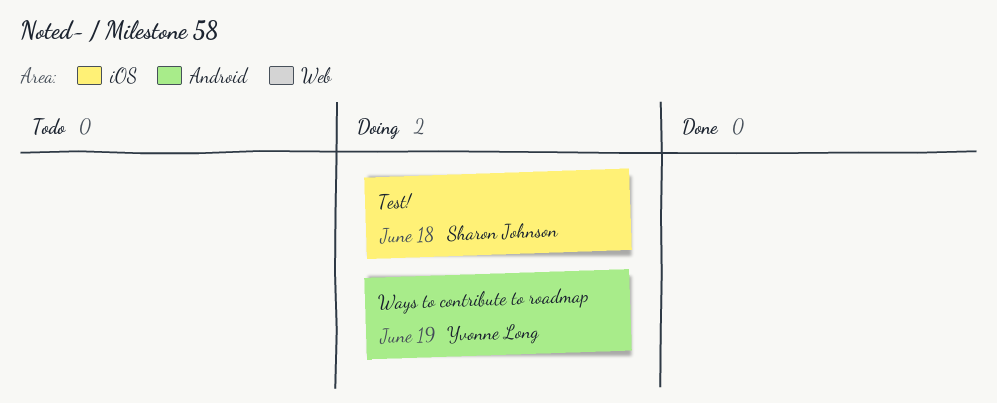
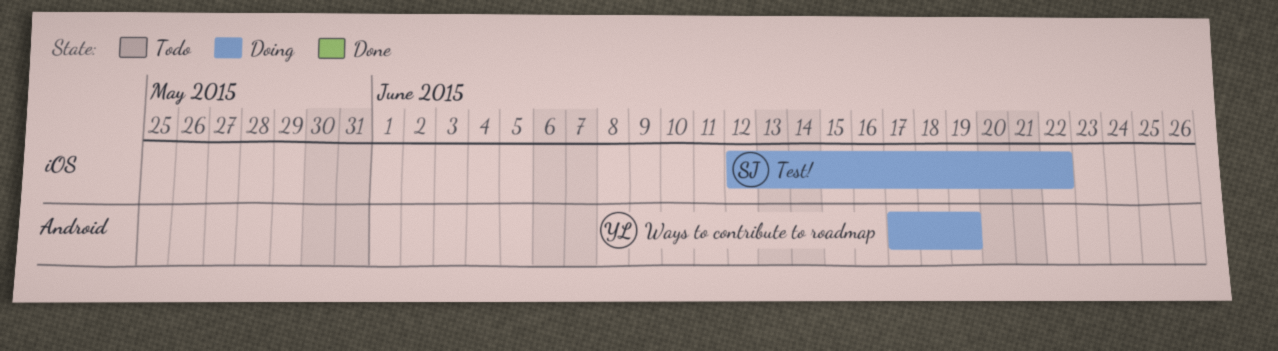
Test!, due: Jun 18 -> Jun 22

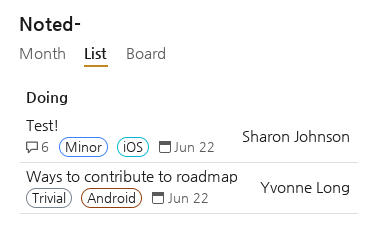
Ways to contribute to roadmap, due: Jun 19 -> Jun 22

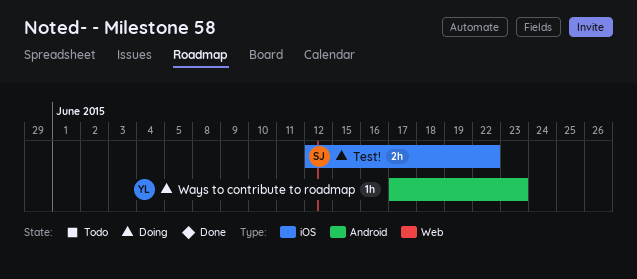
Ways to contribute to roadmap, due: Jun 22 -> Jun 23

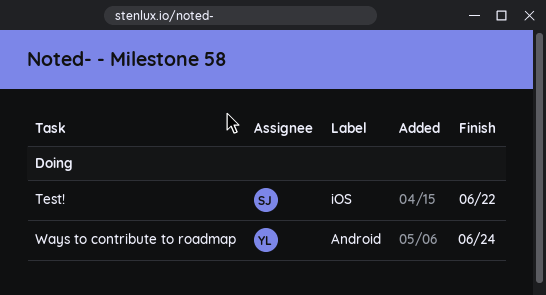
Ways to contribute to roadmap, due: Jun 23 -> Jun 24

